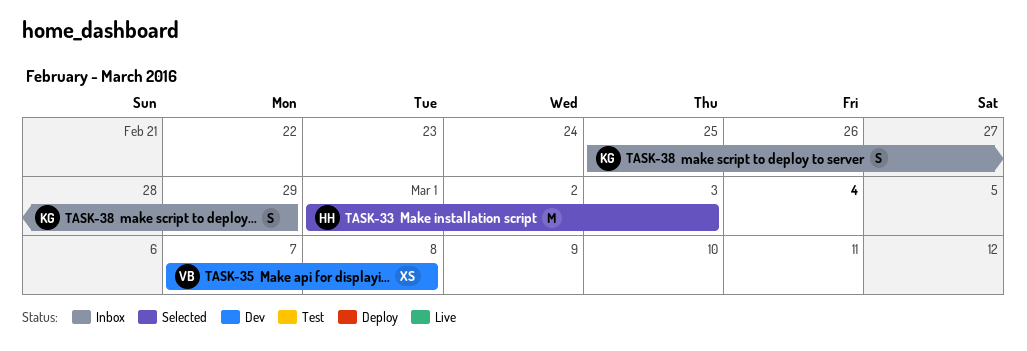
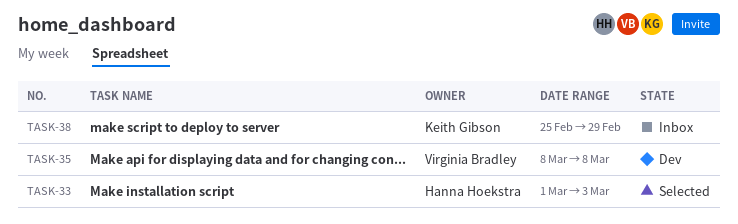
TASK-35, start: Mar 7 -> Mar 8

